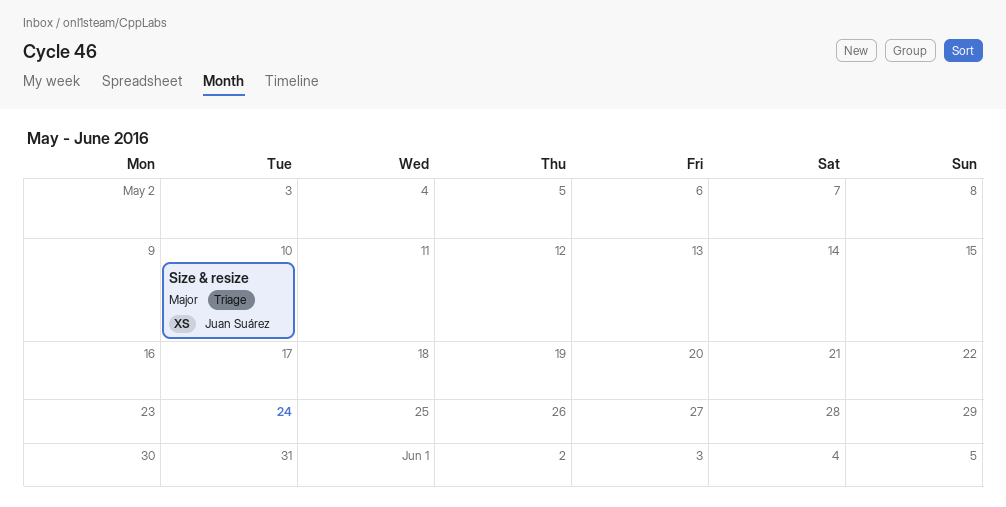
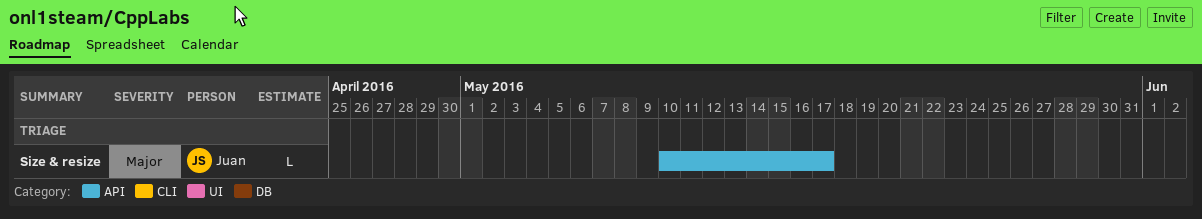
Size & resize, estimate: XS -> L
Size & resize, due: May 10 -> May 17

